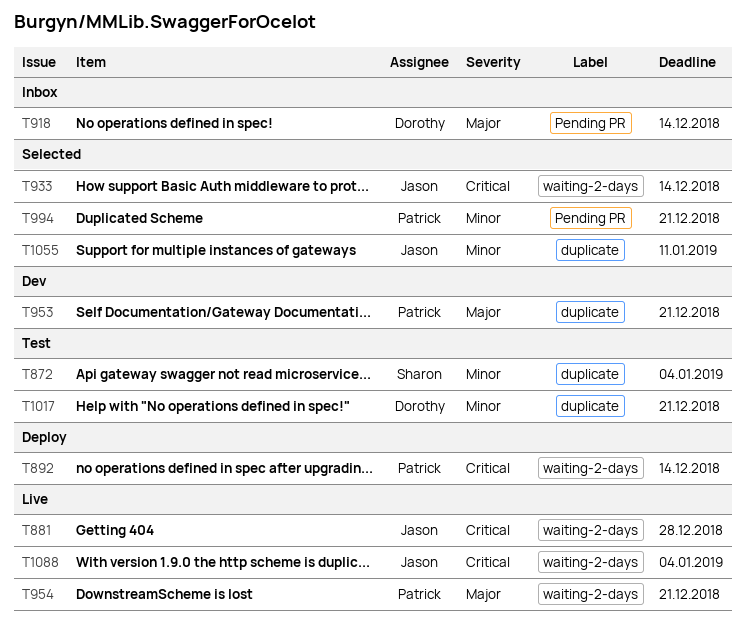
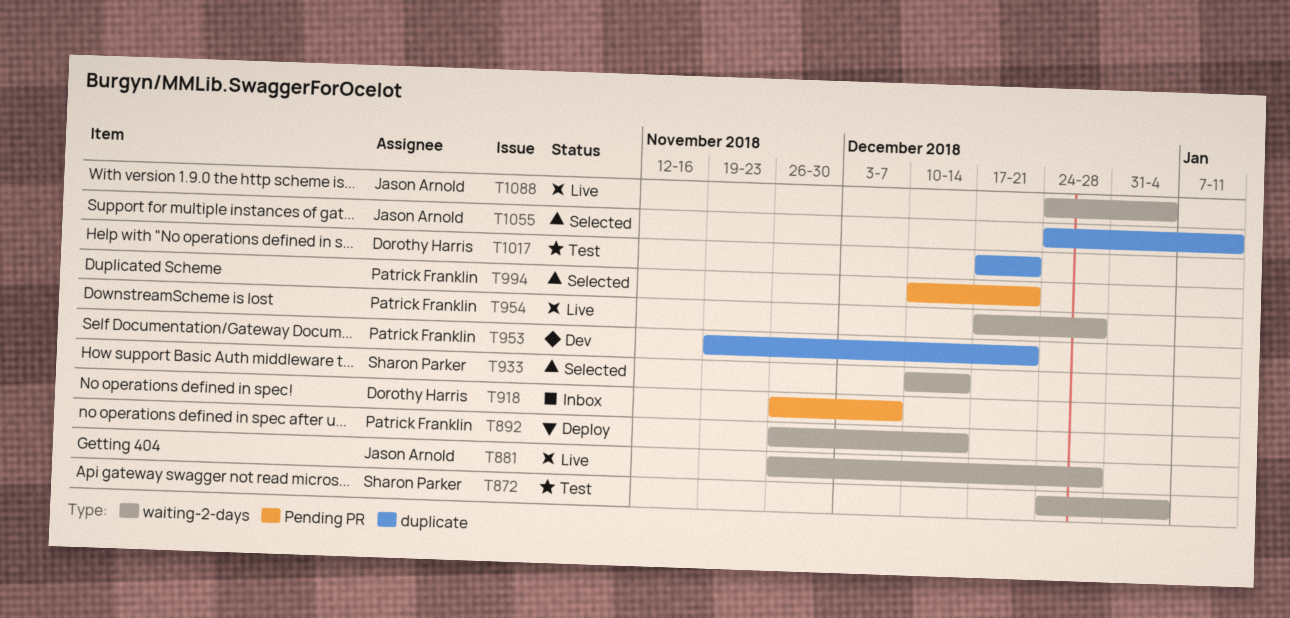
T872, label: duplicate -> waiting-2-days
T918, due: Dec 14 -> Dec 7
T933, owner: Jason Arnold -> Sharon Parker
T954, due: Dec 21 -> Dec 28

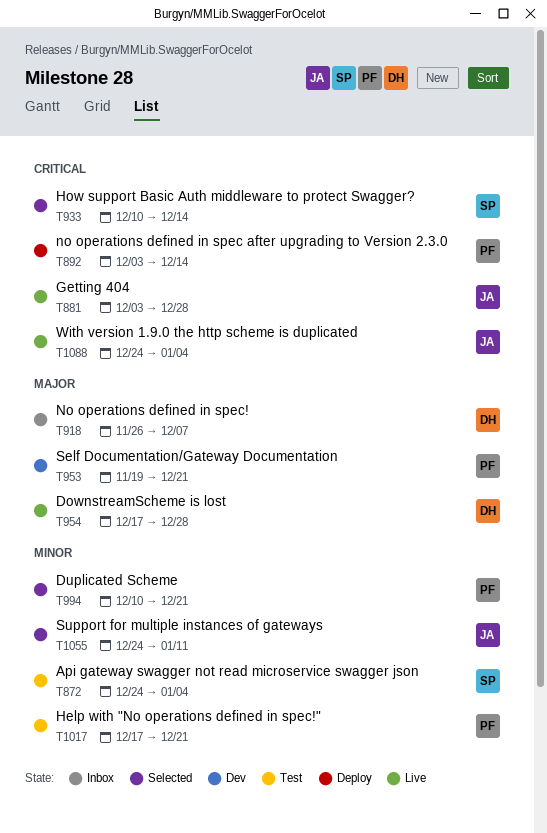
T881, start: Nov 26 -> Dec 3
T892, start: Nov 26 -> Dec 3
T954, owner: Patrick Franklin -> Dorothy Harris
T1017, owner: Dorothy Harris -> Patrick Franklin

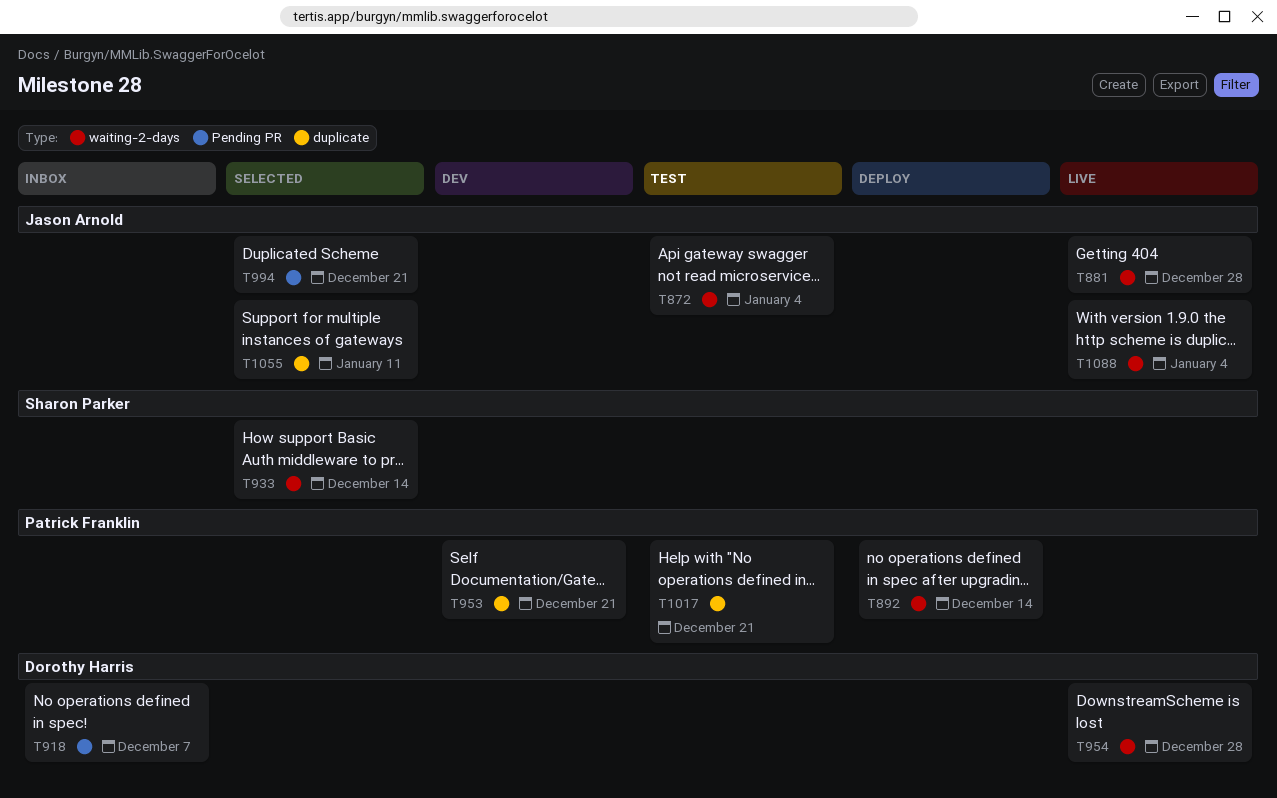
T872, owner: Sharon Parker -> Jason Arnold
T994, owner: Patrick Franklin -> Jason Arnold

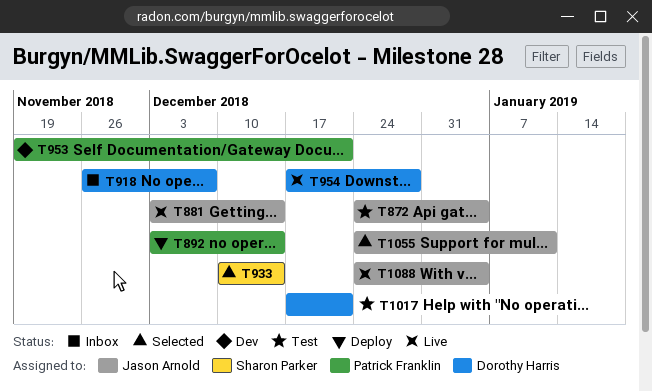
T881, due: Dec 28 -> Dec 14
T994: present -> none
T1017, owner: Patrick Franklin -> Dorothy Harris

